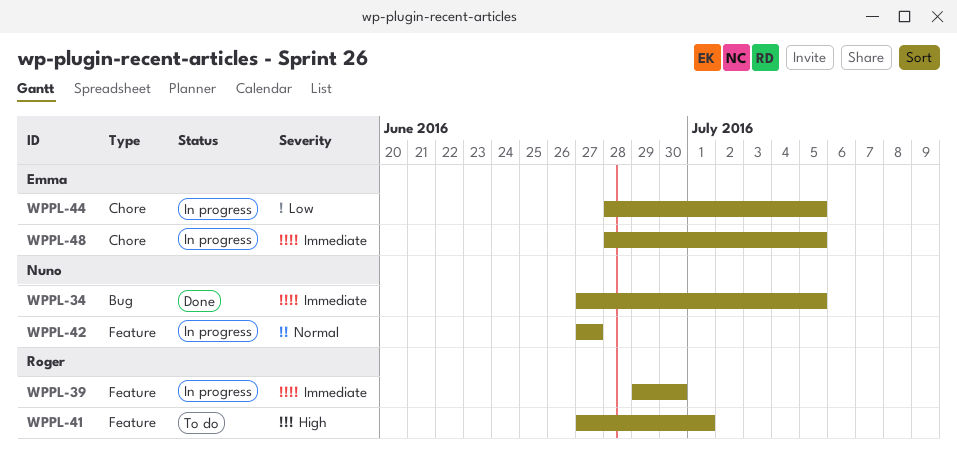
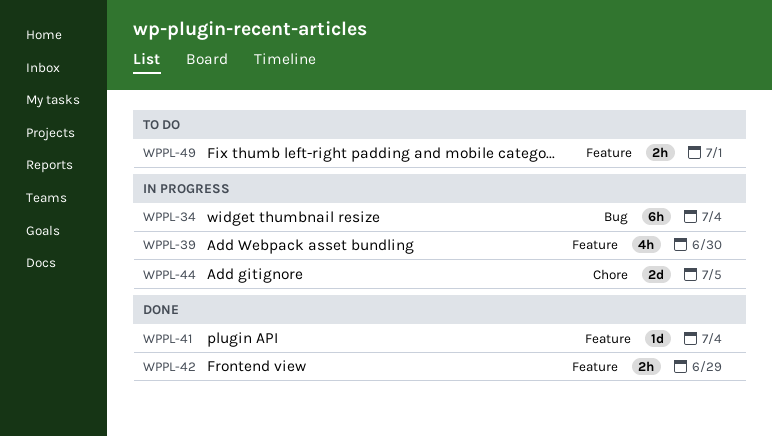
WPPL-34, status: Done -> In progress
WPPL-34, due: Jul 5 -> Jul 4
WPPL-41, status: To do -> Done
WPPL-41, due: Jul 1 -> Jul 4
WPPL-42, status: In progress -> Done
WPPL-42, due: Jun 27 -> Jun 29
WPPL-48: present -> none
WPPL-49: none -> present

